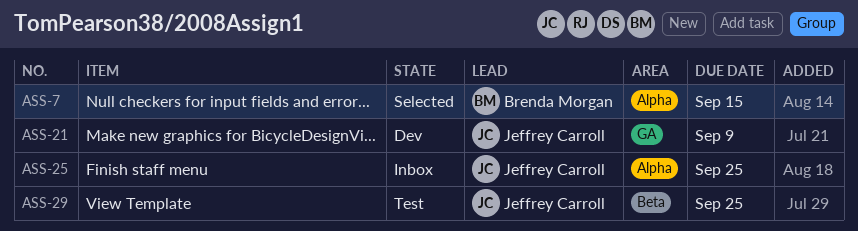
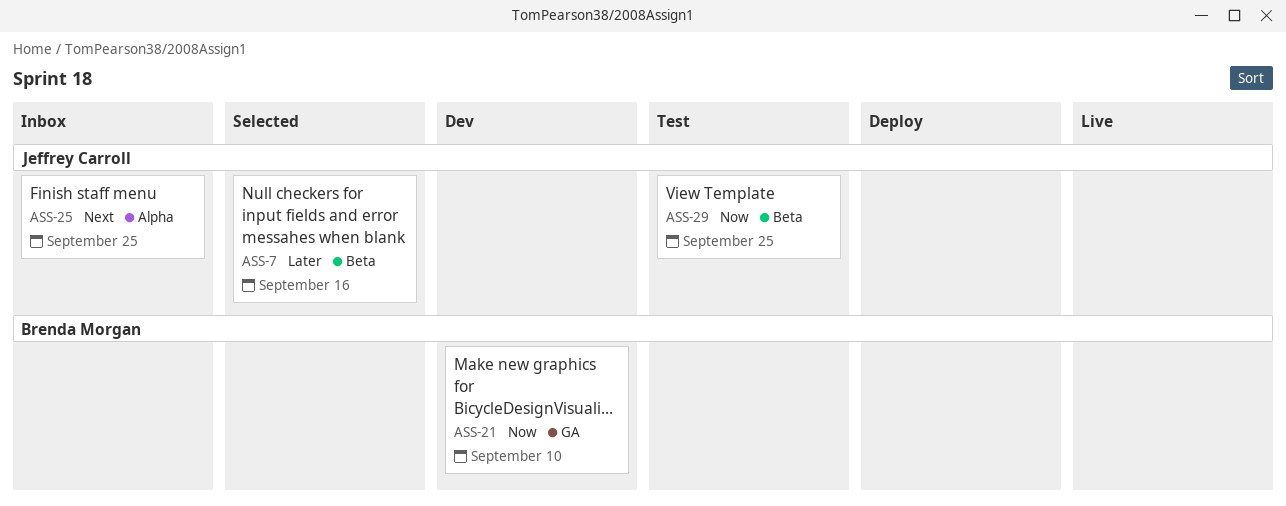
ASS-7, owner: Brenda Morgan -> Jeffrey Carroll
ASS-7, label: Alpha -> Beta
ASS-7, due: Sep 15 -> Sep 16
ASS-21, owner: Jeffrey Carroll -> Brenda Morgan
ASS-21, due: Sep 9 -> Sep 10

